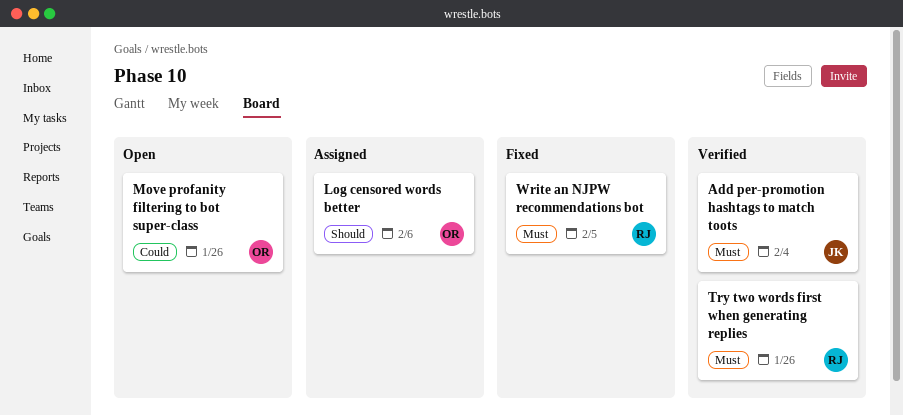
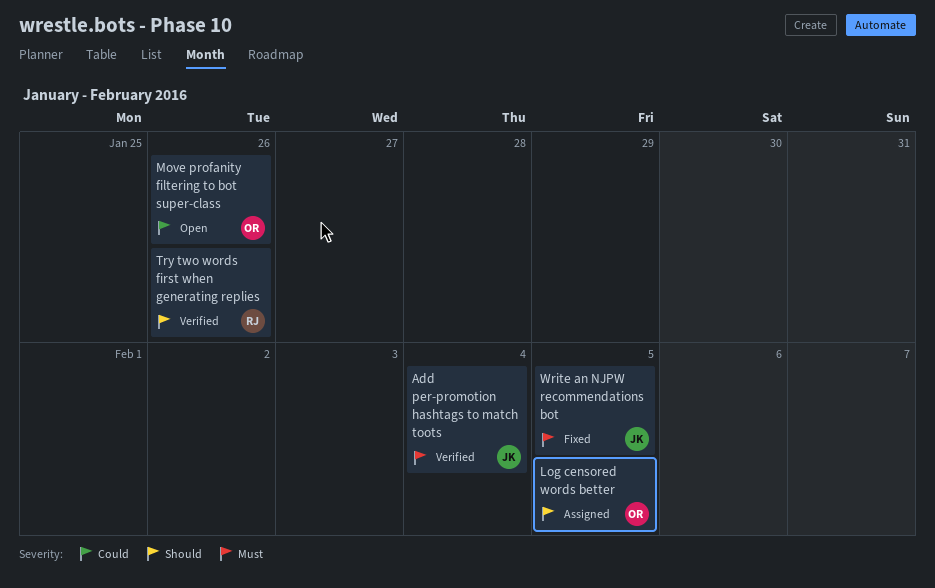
Log censored words better, due: Feb 6 -> Feb 5
Try two words first when generating replies, priority: Must -> Should
Write an NJPW recommendations bot, owner: RJ -> JK

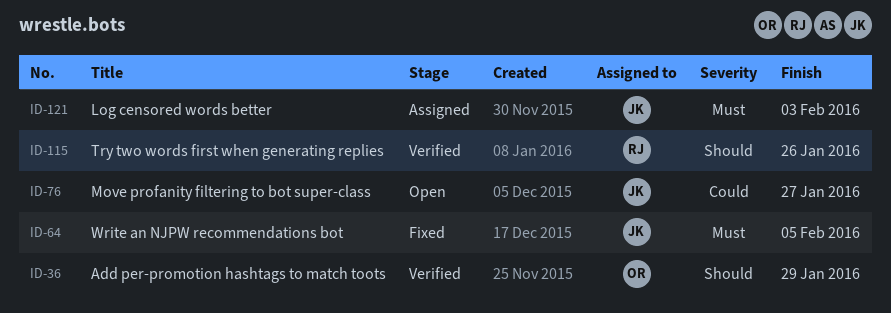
Add per-promotion hashtags to match toots, owner: JK -> OR
Add per-promotion hashtags to match toots, priority: Must -> Should
Add per-promotion hashtags to match toots, due: Feb 4 -> Jan 29
Log censored words better, owner: OR -> JK
Log censored words better, priority: Should -> Must
Log censored words better, due: Feb 5 -> Feb 3
Move profanity filtering to bot super-class, owner: OR -> JK
Move profanity filtering to bot super-class, due: Jan 26 -> Jan 27

